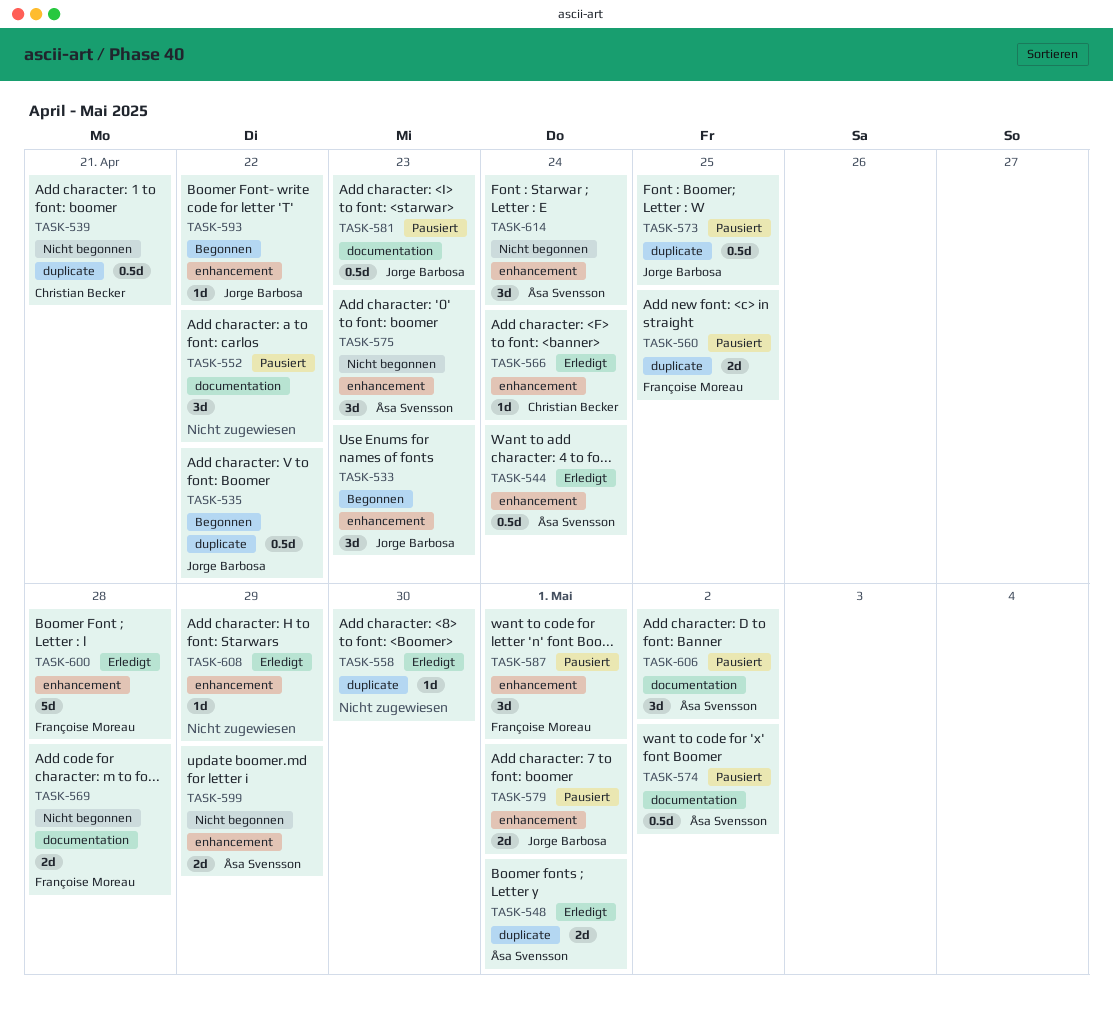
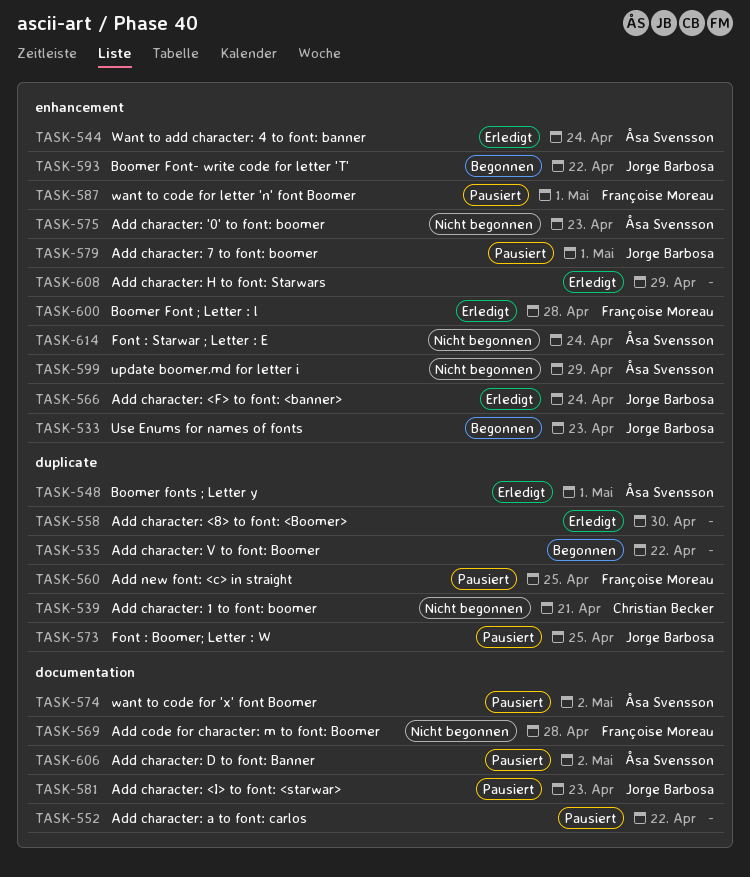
TASK-535, owner: Jorge Barbosa -> none
TASK-566, owner: Christian Becker -> Jorge Barbosa

